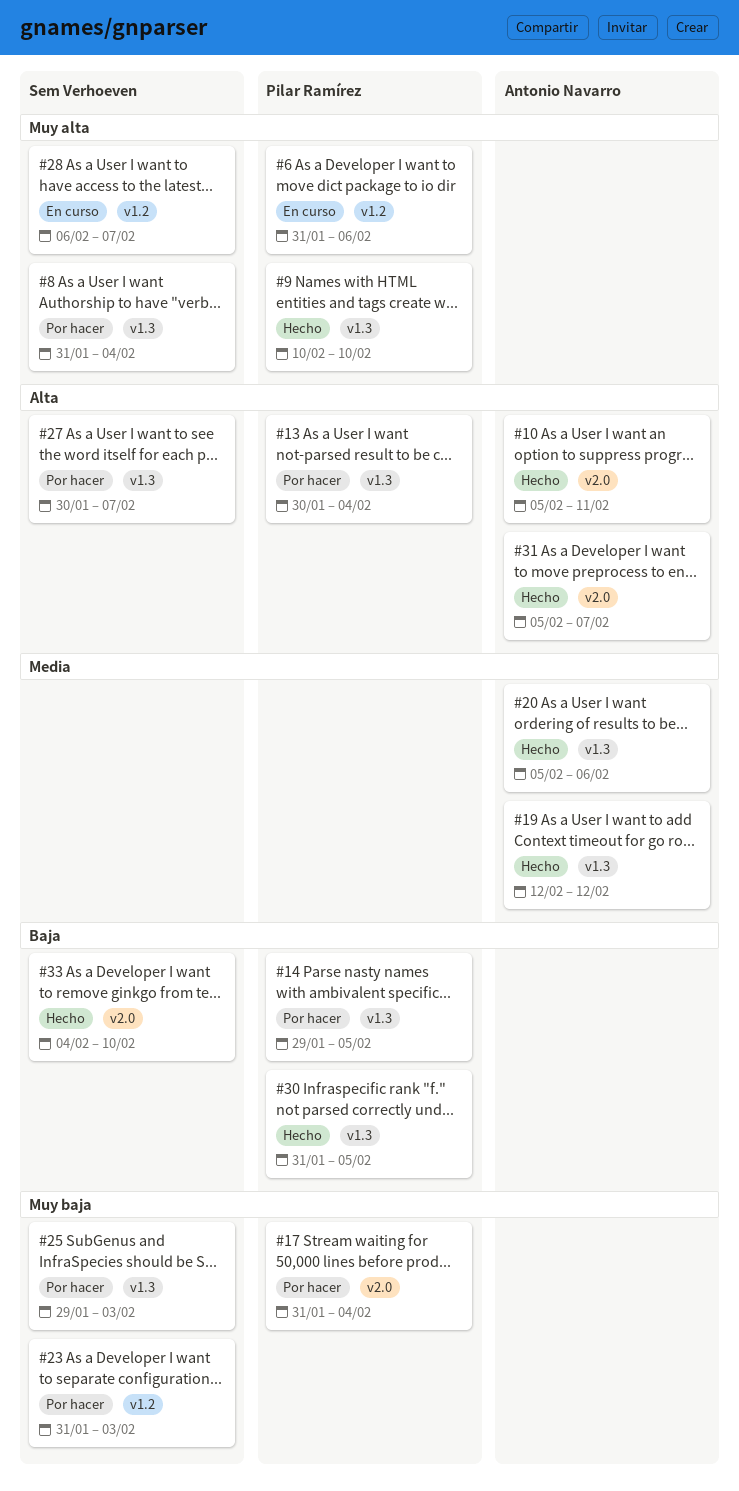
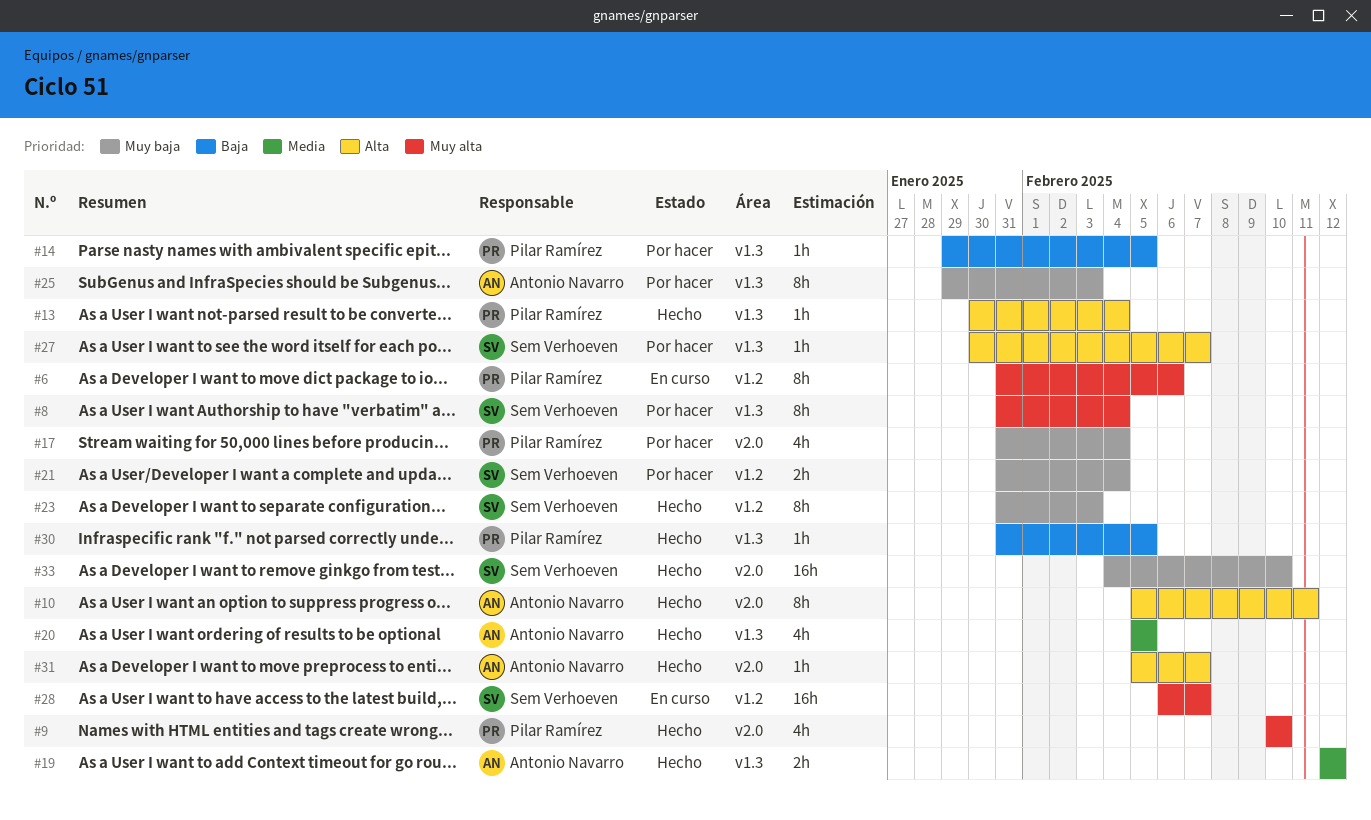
#9, label: v1.3 -> v2.0
#13, status: Por hacer -> Hecho
#20, due: Feb 6 -> Feb 5
#21: none -> present
#23, status: Por hacer -> Hecho
#25, owner: Sem Verhoeven -> Antonio Navarro
#33, priority: Baja -> Muy baja

